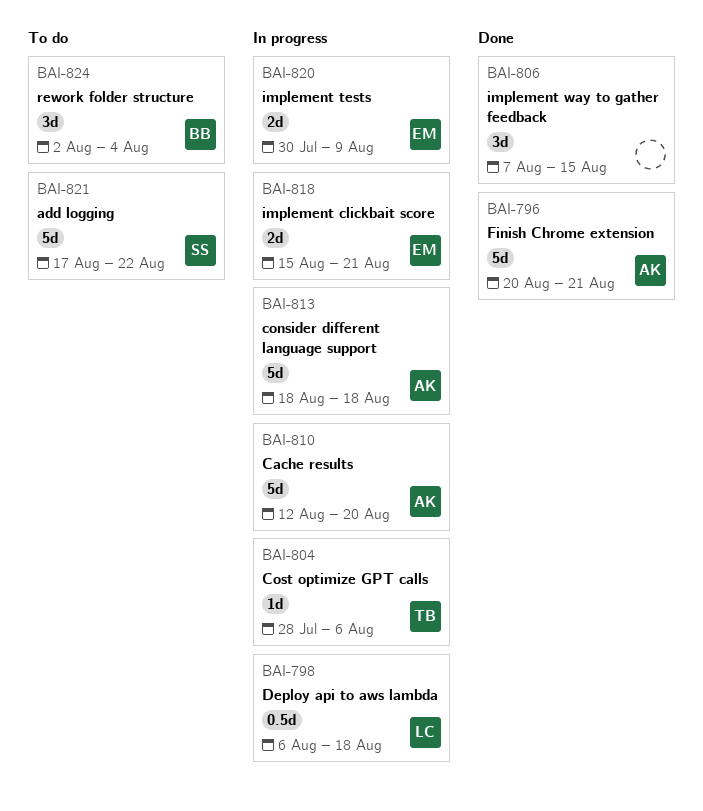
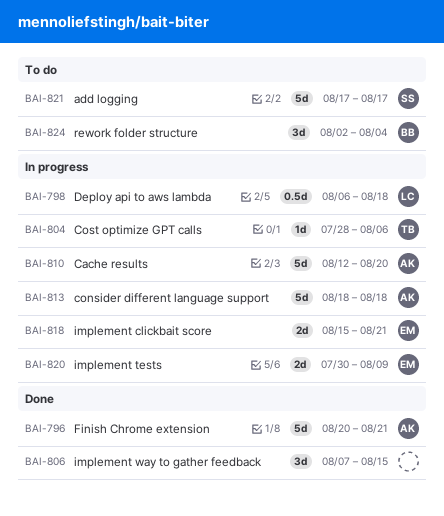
BAI-821, due: Aug 22 -> Aug 17

